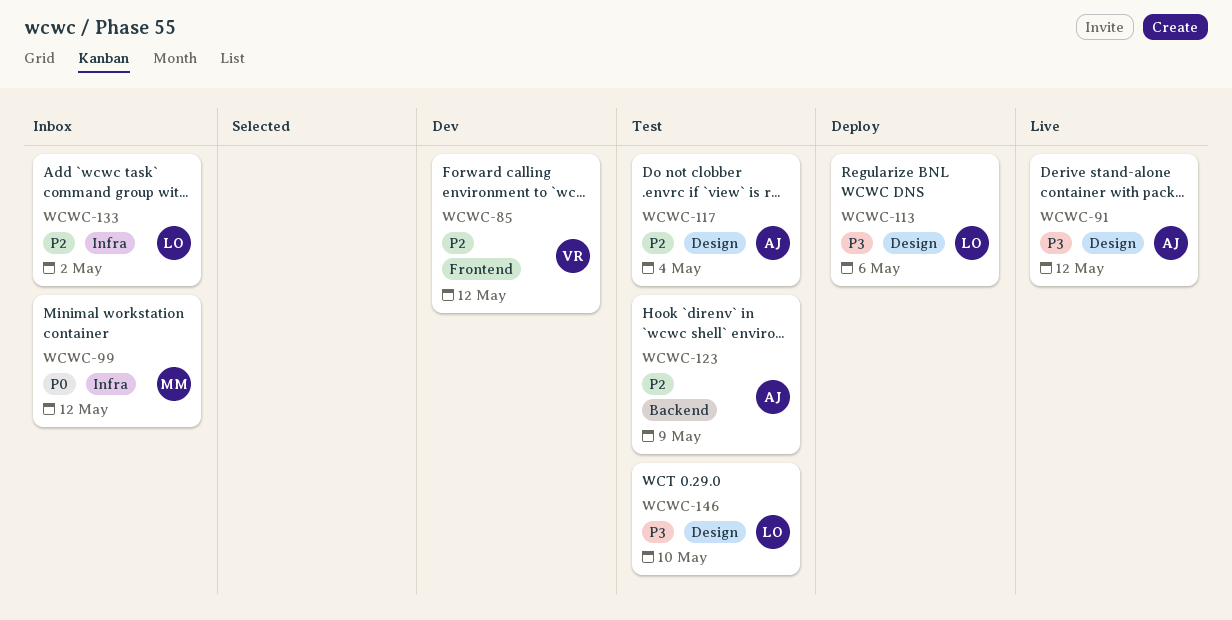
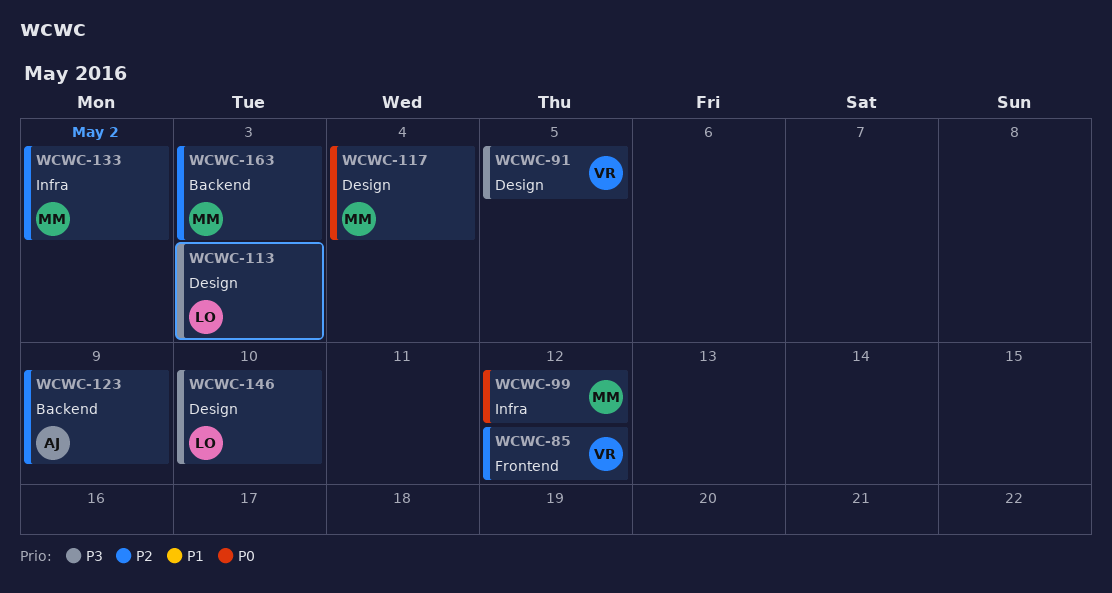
WCWC-91, owner: AJ -> VR
WCWC-91, due: May 12 -> May 5
WCWC-113, due: May 6 -> May 3
WCWC-117, owner: AJ -> MM
WCWC-117, priority: P2 -> P0
WCWC-133, owner: LO -> MM
WCWC-163: none -> present

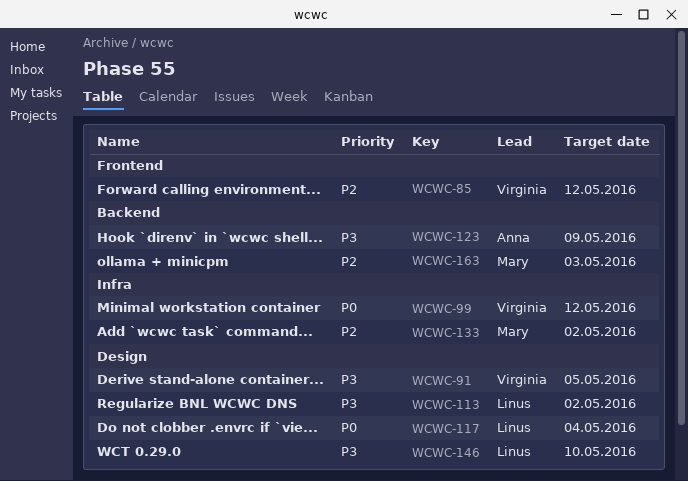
WCWC-99, owner: Mary -> Virginia
WCWC-113, due: May 3 -> May 2
WCWC-117, owner: Mary -> Linus
WCWC-123, priority: P2 -> P3

